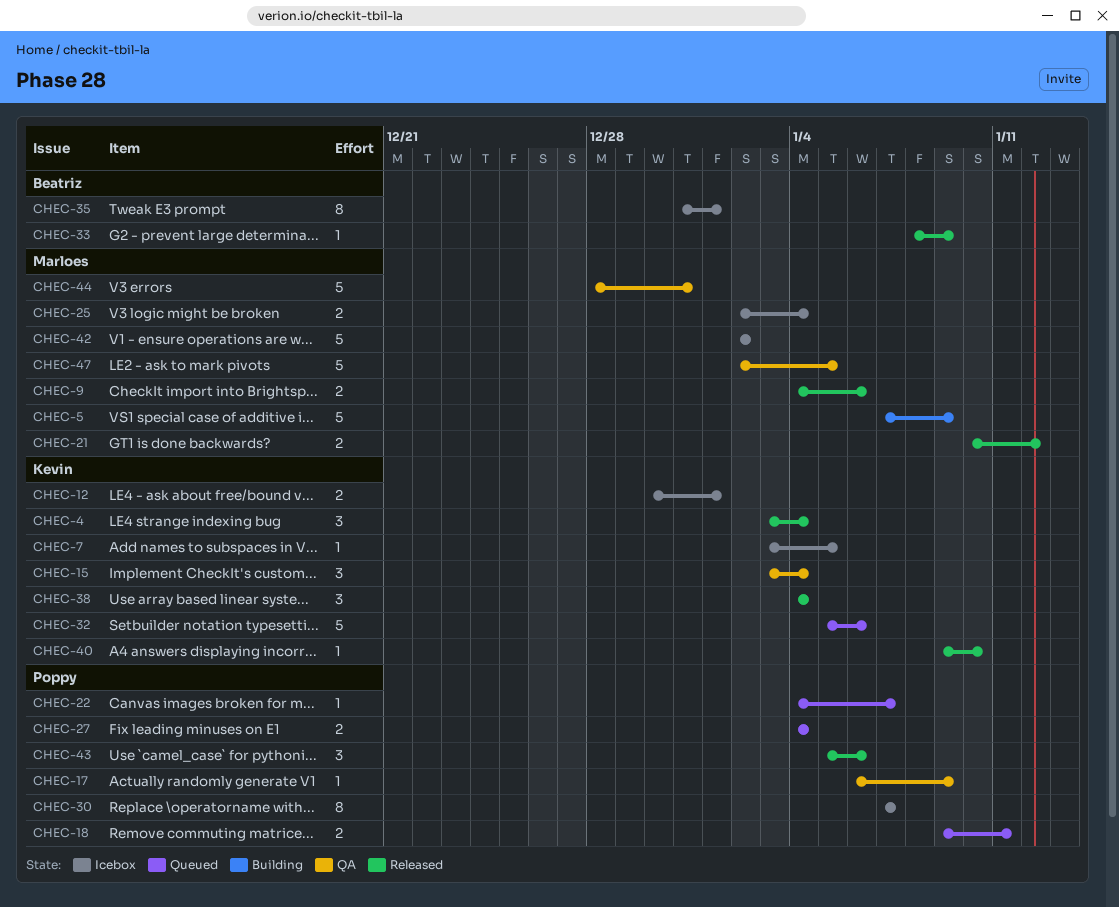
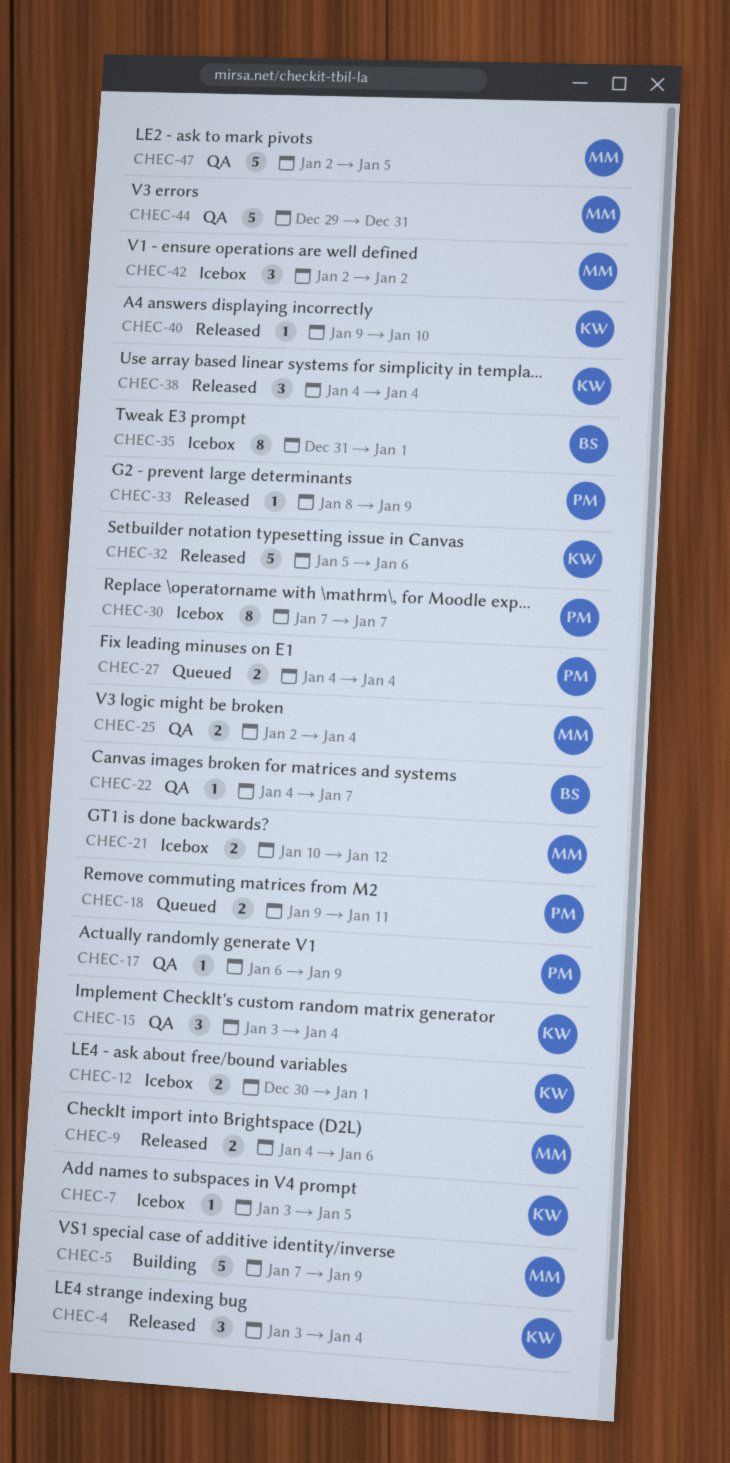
CHEC-21, status: Released -> Icebox
CHEC-22, status: Queued -> QA
CHEC-22, owner: Poppy -> Beatriz
CHEC-25, status: Icebox -> QA
CHEC-32, status: Queued -> Released
CHEC-33, owner: Beatriz -> Poppy
CHEC-42, estimate: 5 -> 3
CHEC-43: present -> none
CHEC-44, start: Dec 28 -> Dec 29

